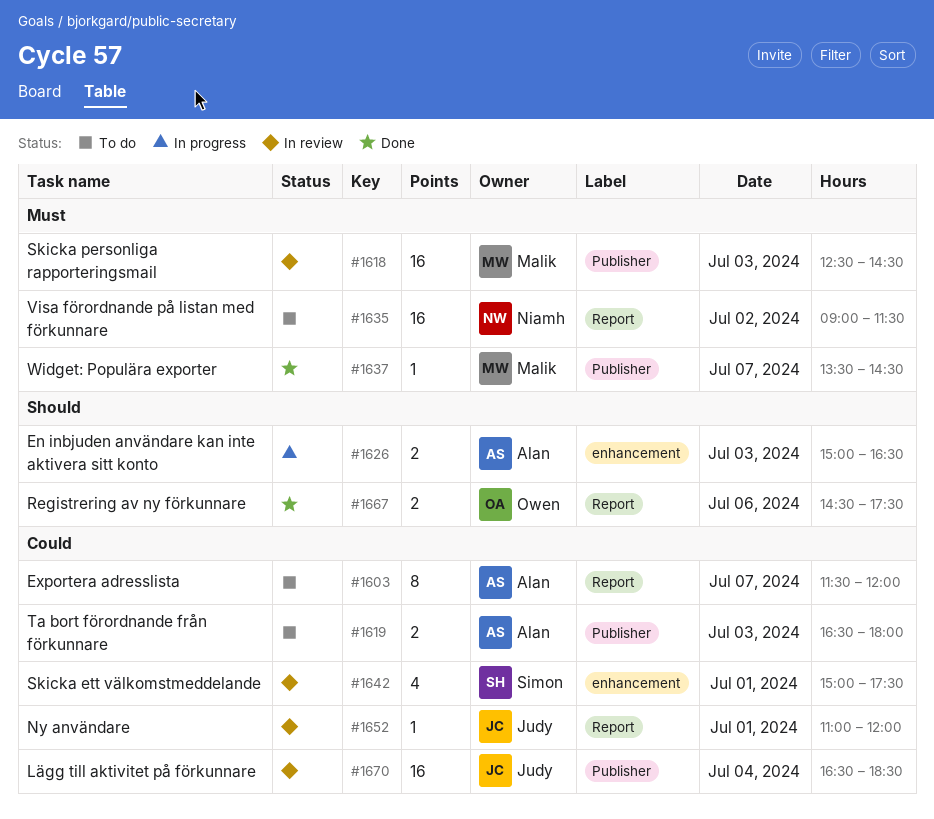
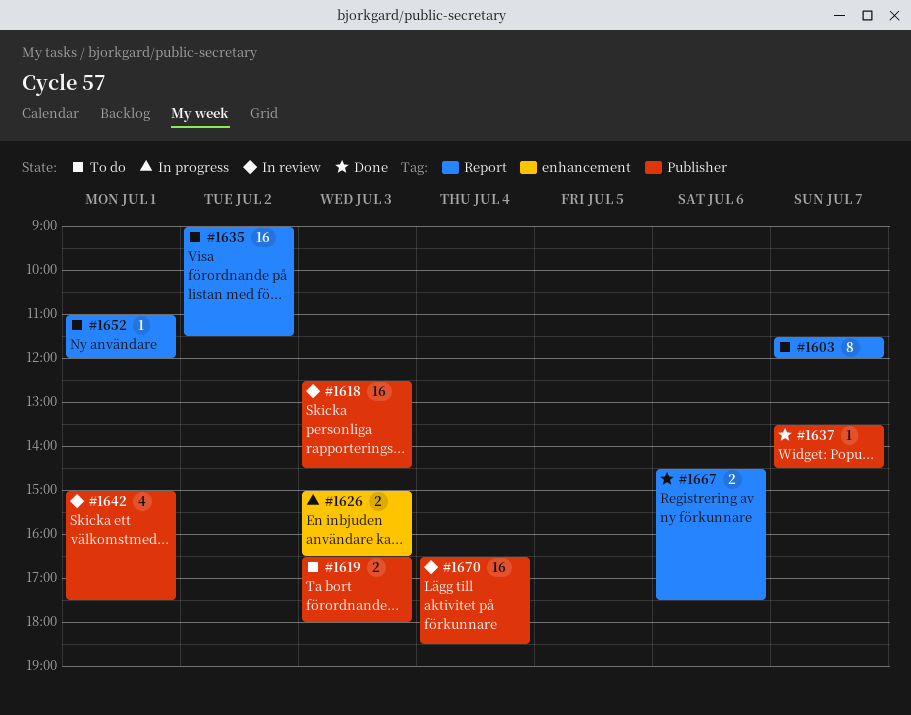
#1642, label: enhancement -> Publisher
#1652, status: In review -> To do

